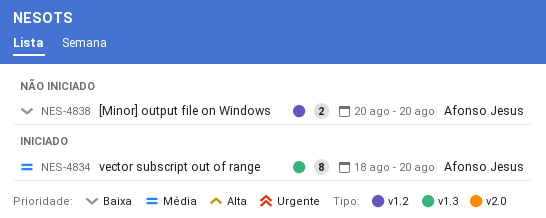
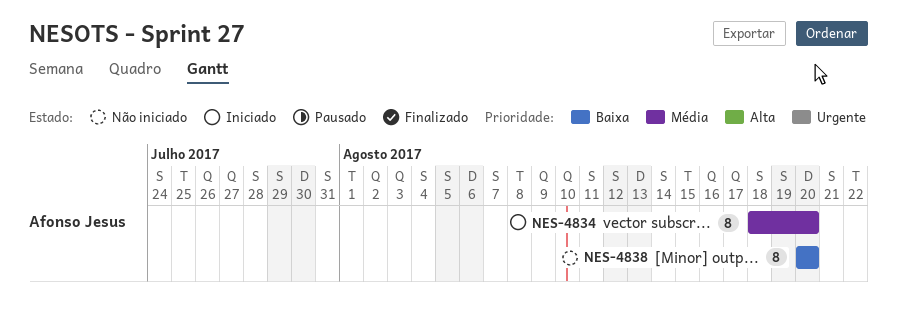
NES-4838, estimate: 2 -> 8

